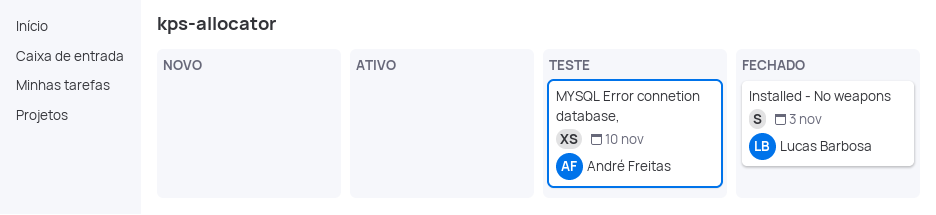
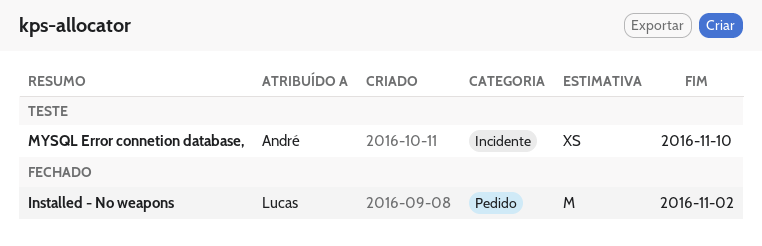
Installed - No weapons, estimate: S -> M
Installed - No weapons, due: Nov 3 -> Nov 2

